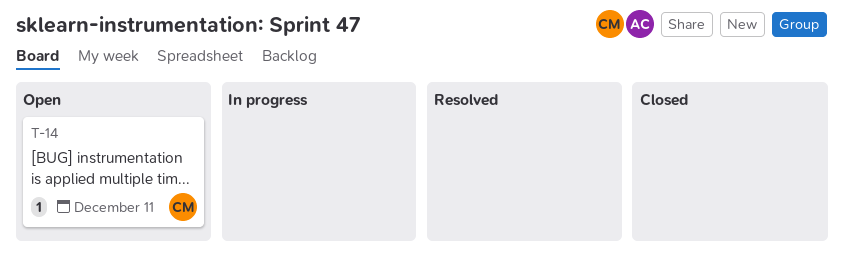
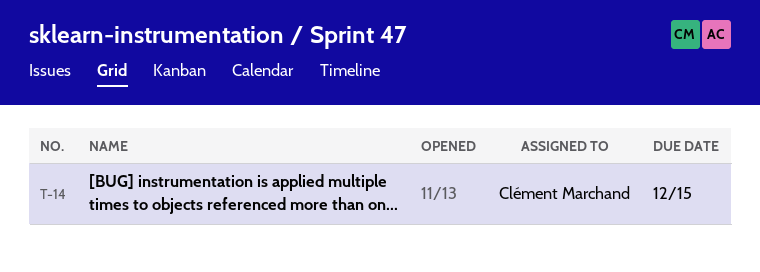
T-14, due: Dec 11 -> Dec 15

